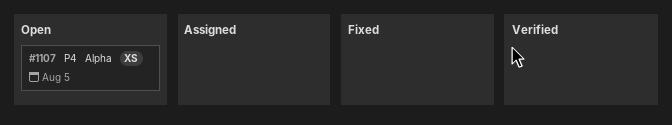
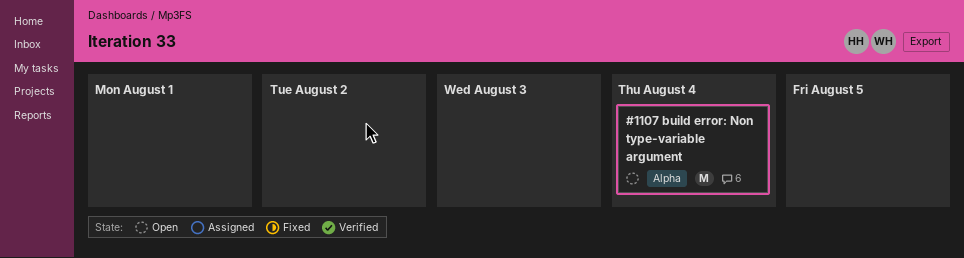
#1107, estimate: XS -> M
#1107, due: Aug 5 -> Aug 4

